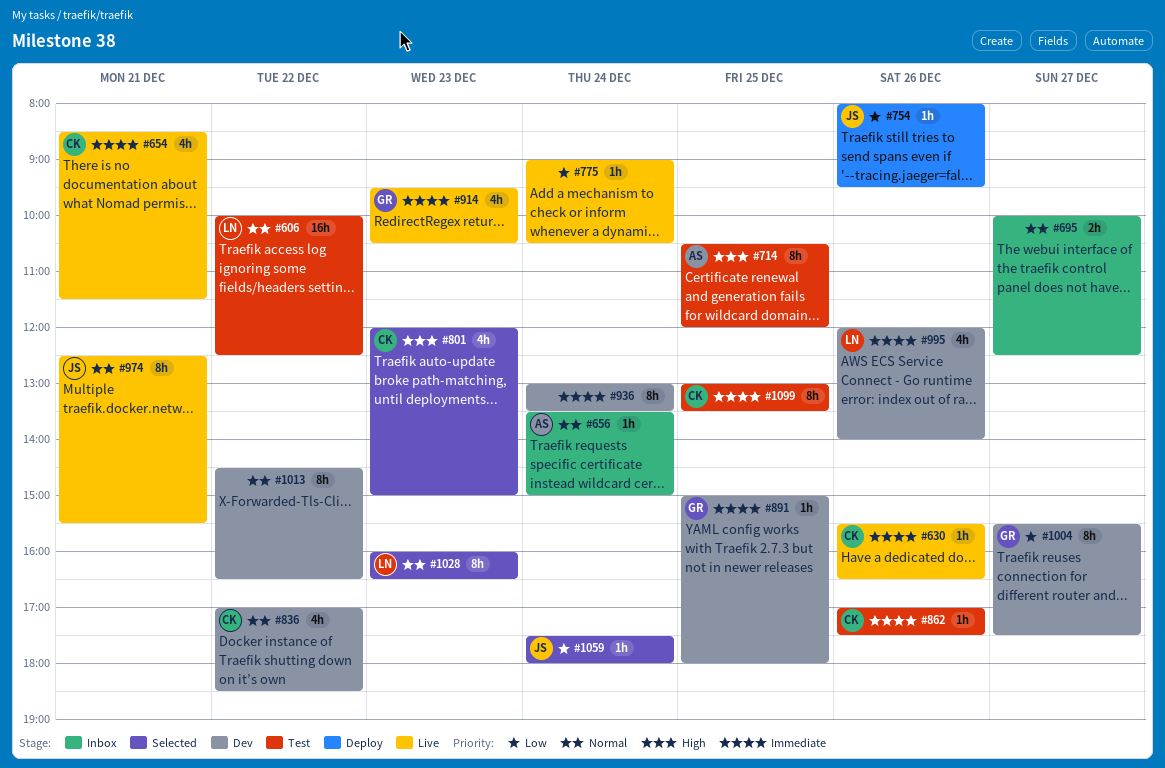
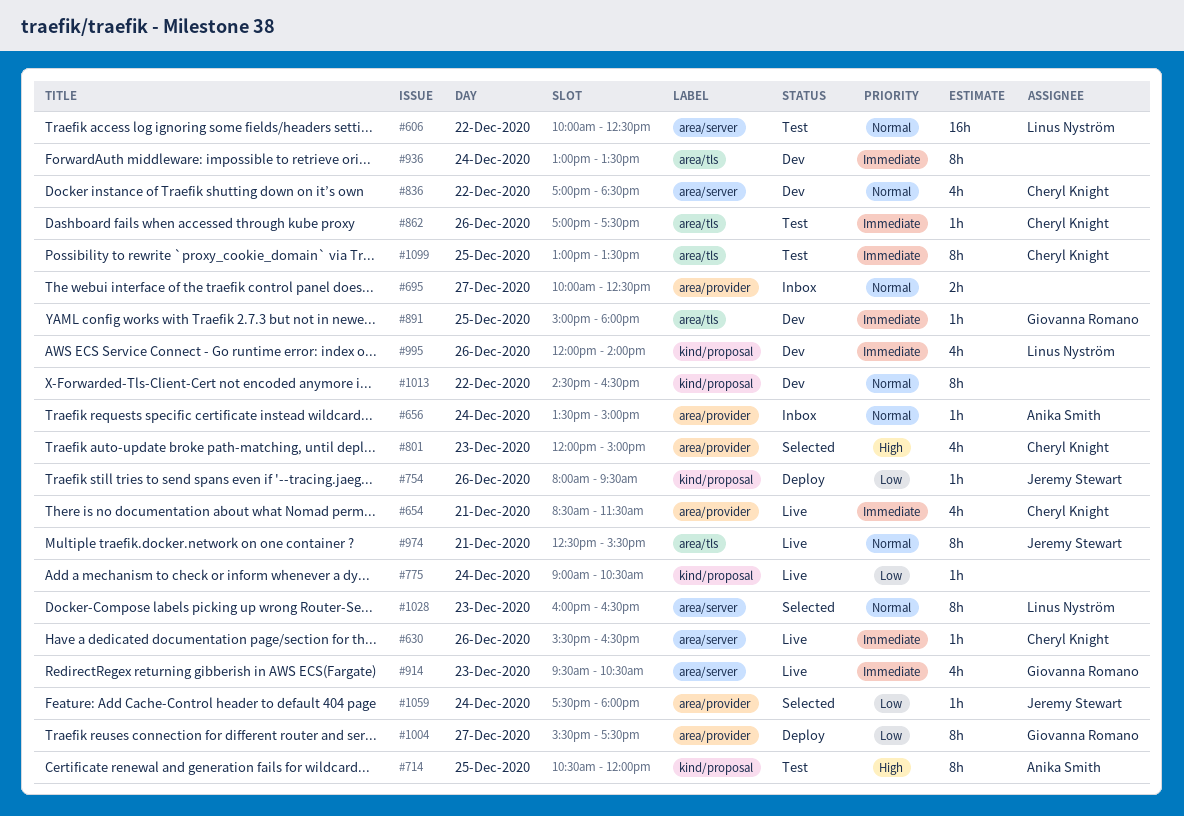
#1004, status: Dev -> Deploy

